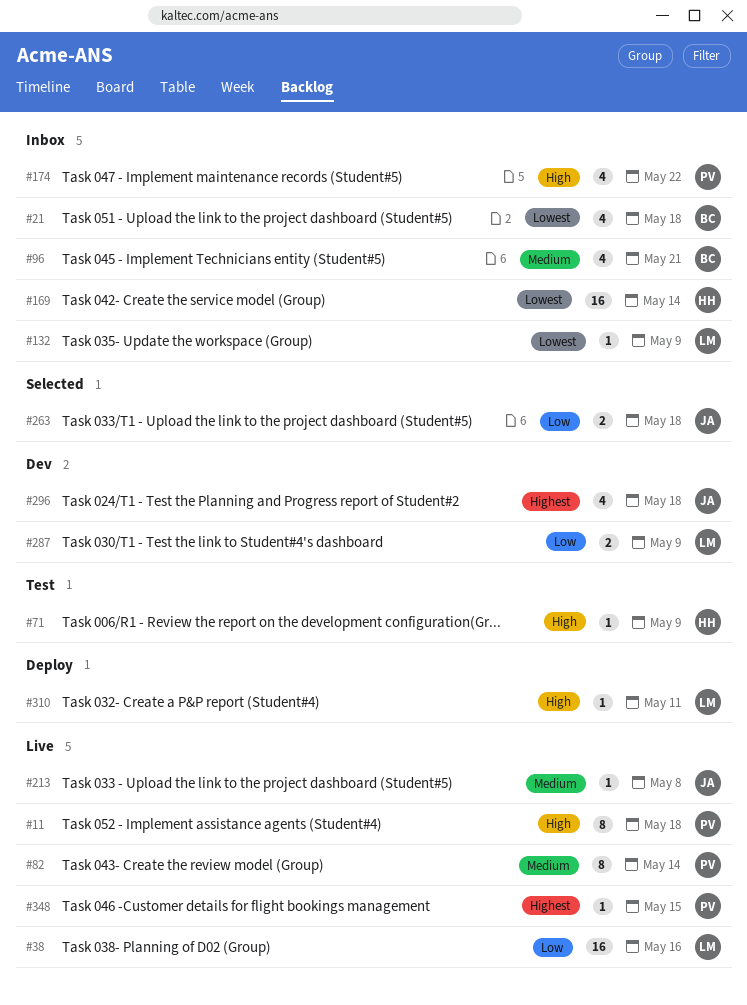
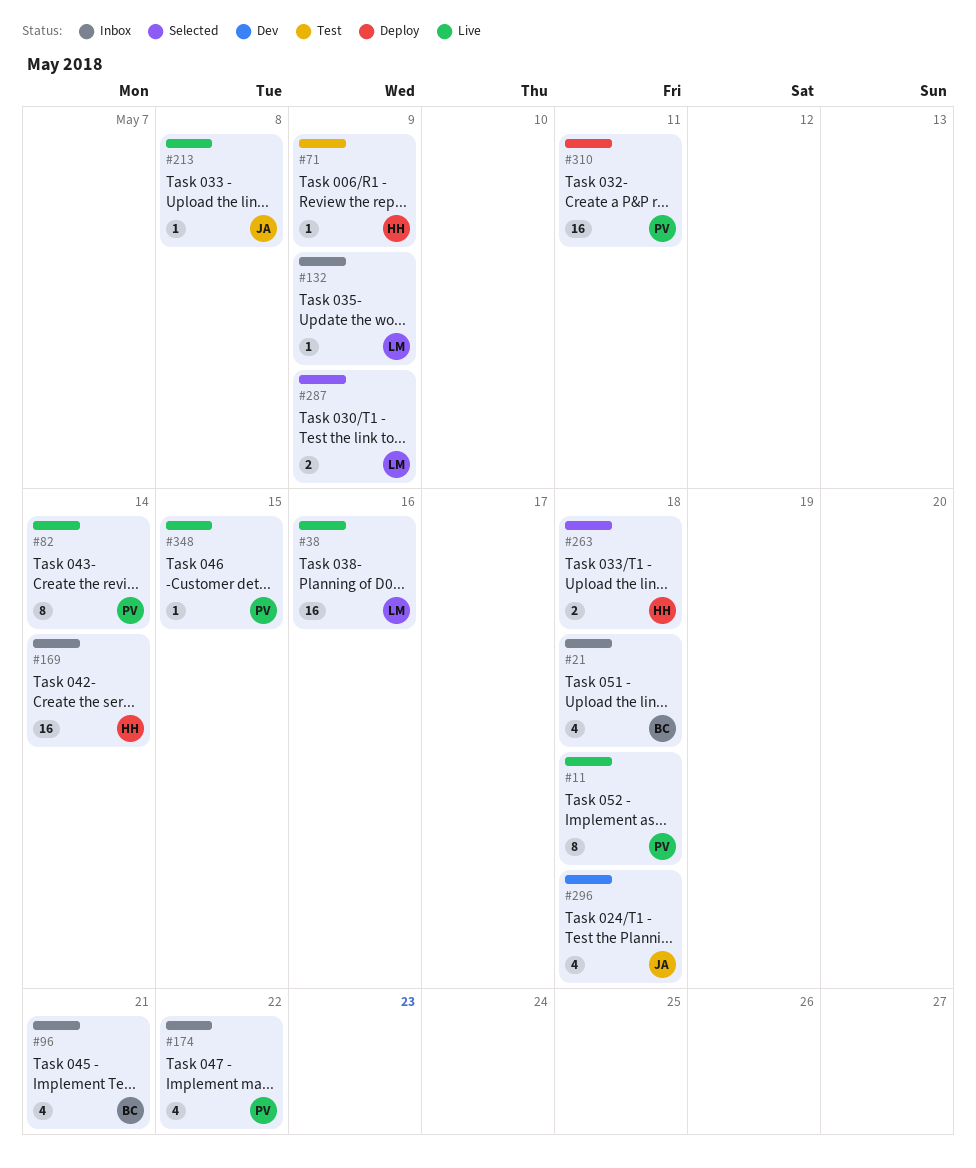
#263, owner: JA -> HH
#287, status: Dev -> Selected
#310, owner: LM -> PV
#310, estimate: 1 -> 16

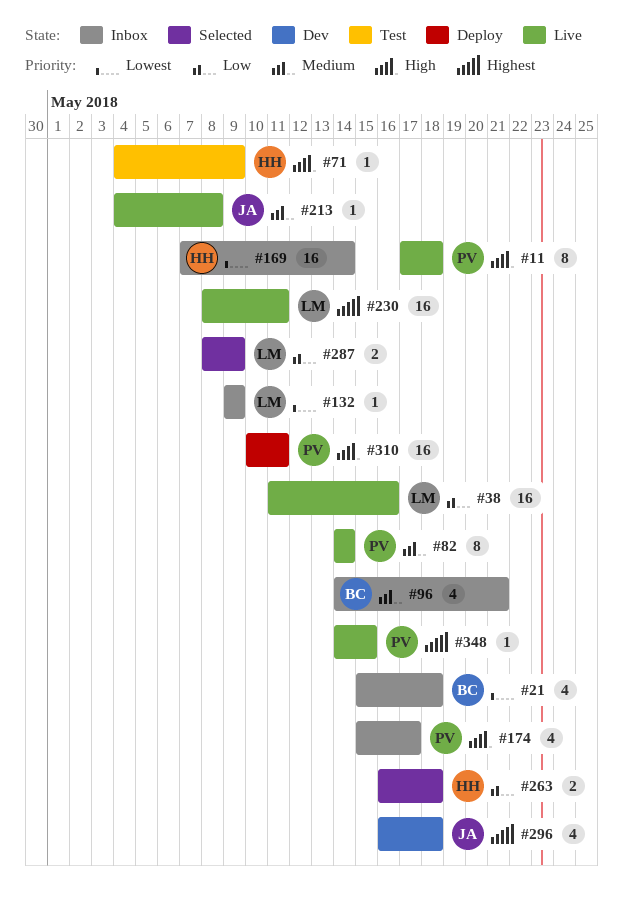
#174, due: May 22 -> May 17
#230: none -> present

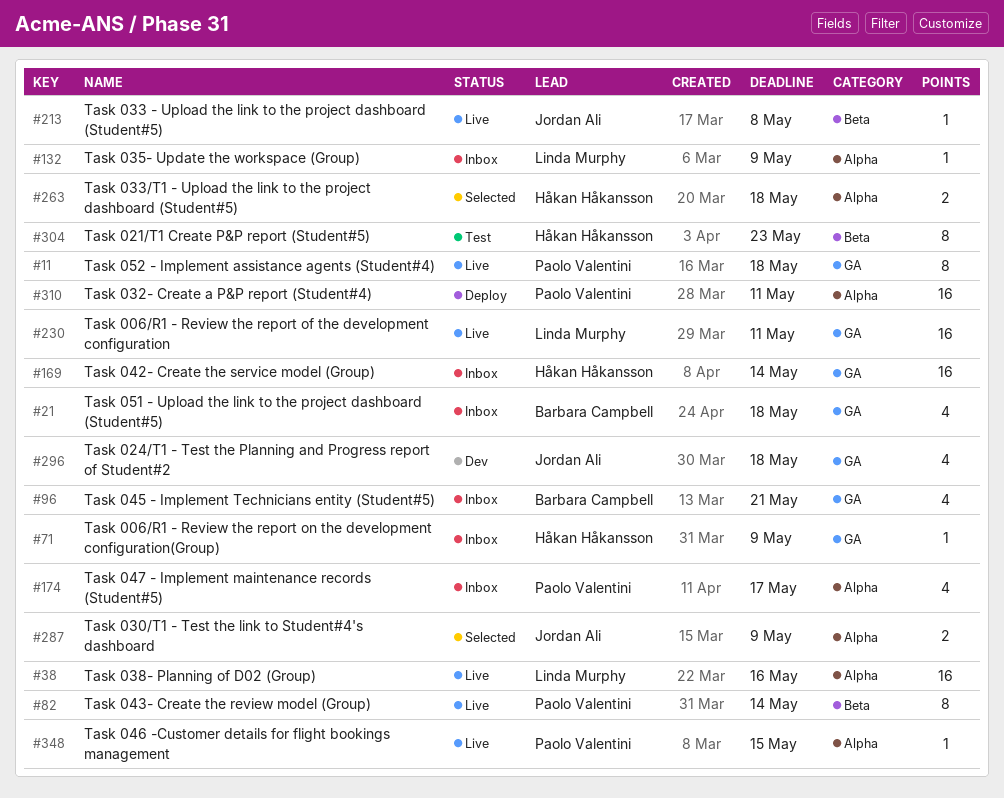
#71, status: Test -> Inbox
#287, owner: Linda Murphy -> Jordan Ali
#304: none -> present

